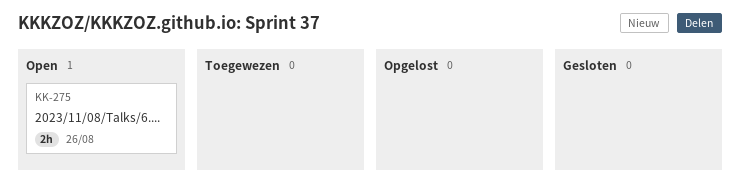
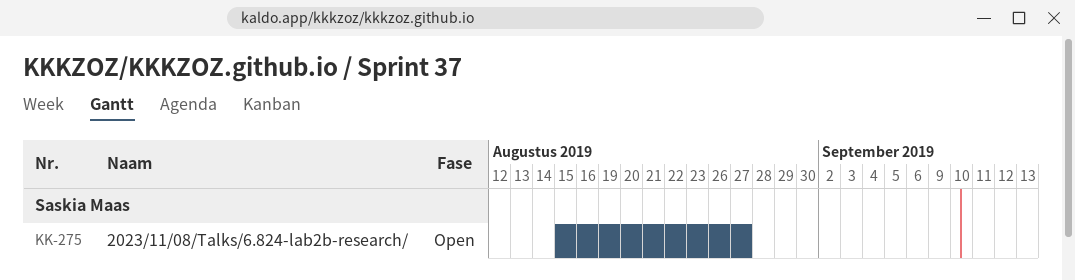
KK-275, due: Aug 26 -> Aug 27

